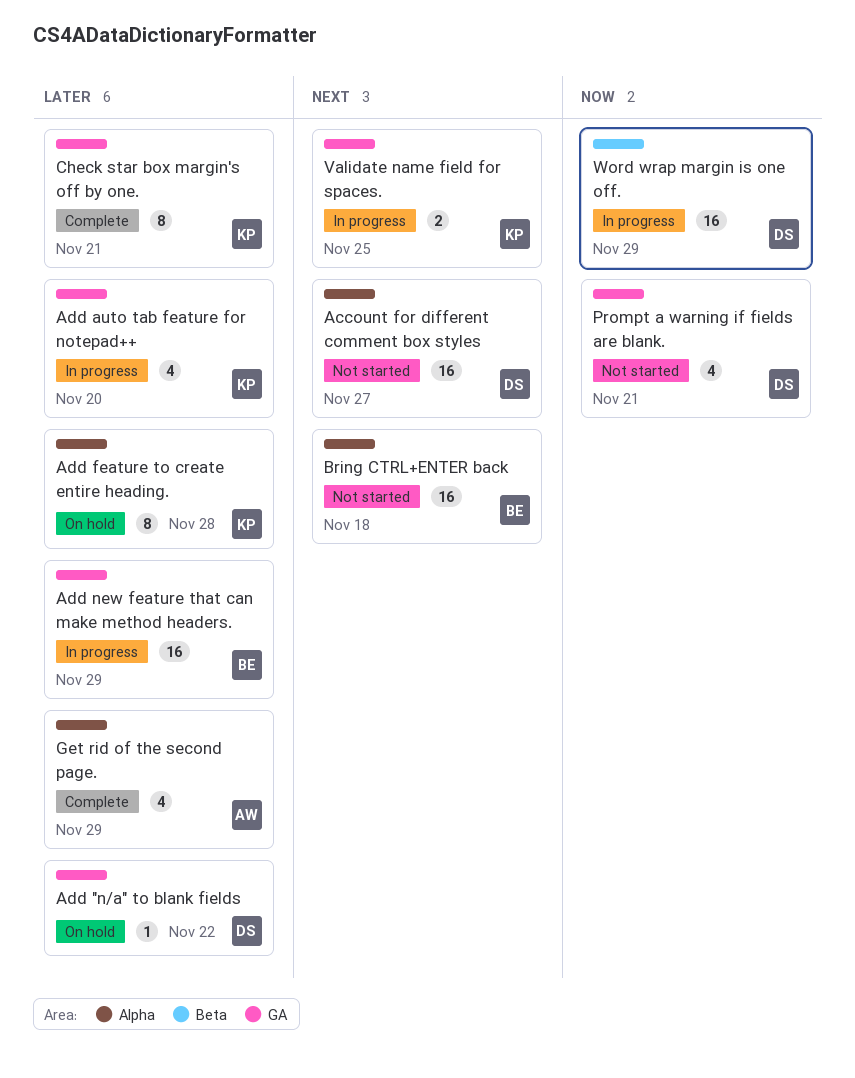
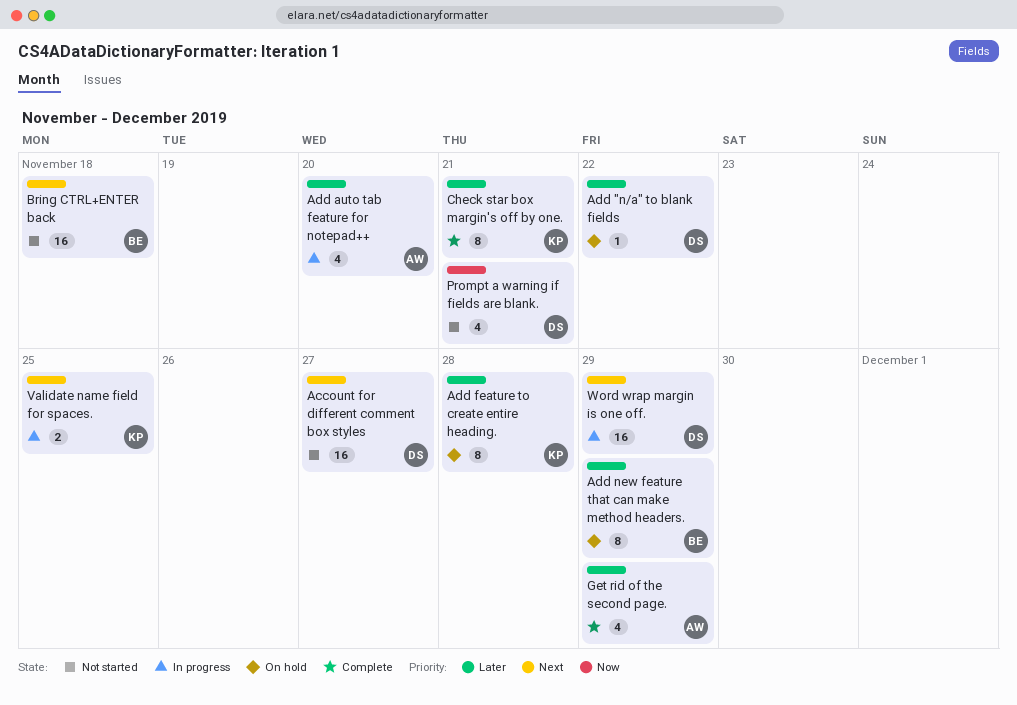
Add auto tab feature for notepad++, owner: KP -> AW
Add new feature that can make method headers., status: In progress -> On hold
Add new feature that can make method headers., estimate: 16 -> 8
Word wrap margin is one off., priority: Now -> Next

